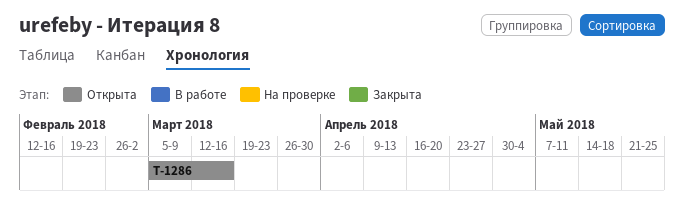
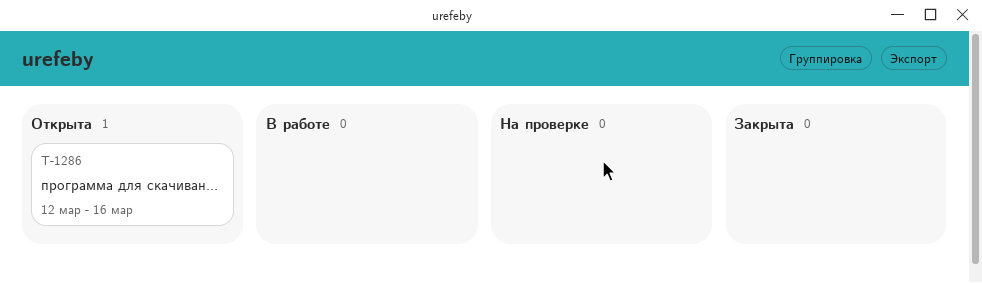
T-1286, start: Mar 5 -> Mar 12

